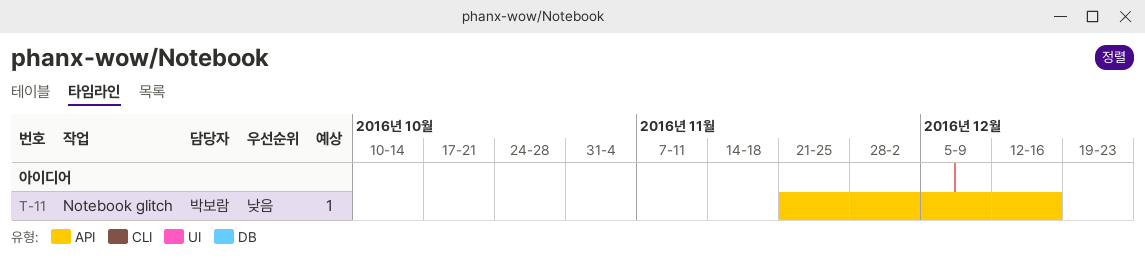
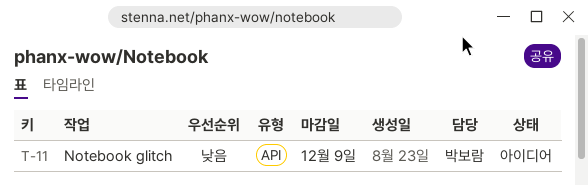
T-11, due: Dec 16 -> Dec 9

